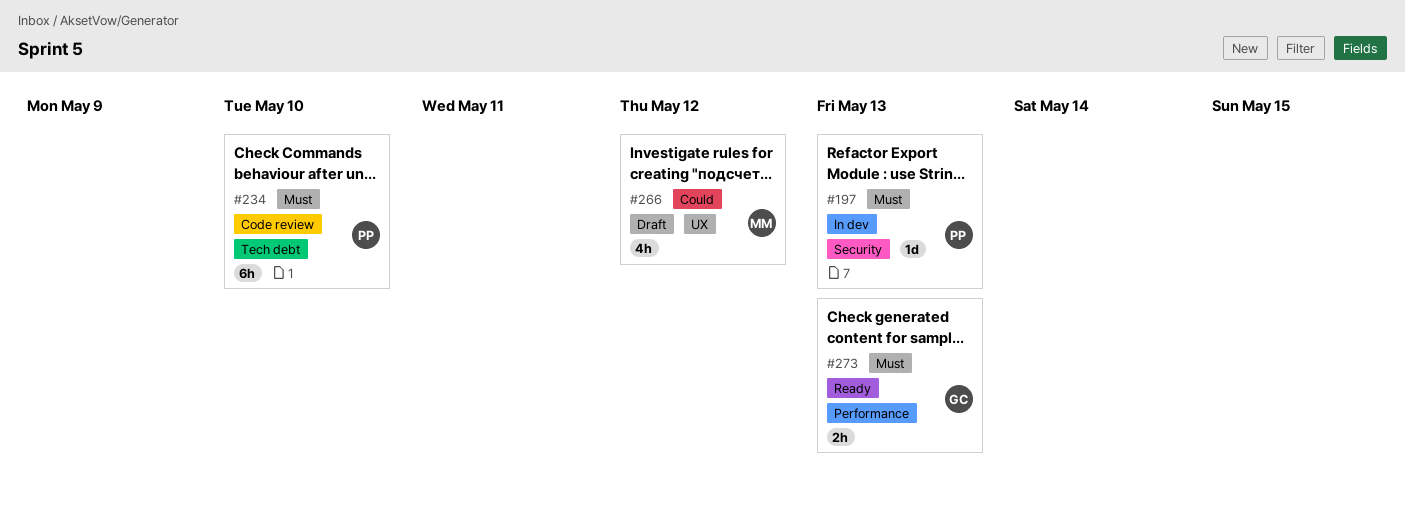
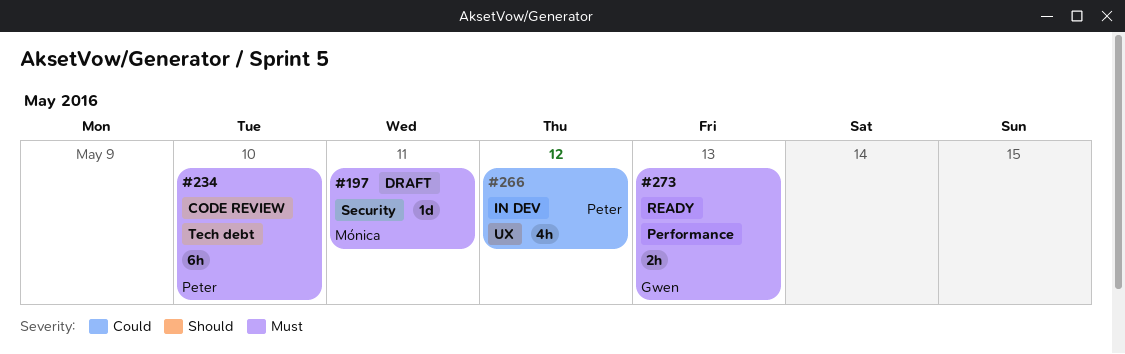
#197, status: In dev -> Draft
#197, owner: Peter -> Mónica
#197, due: May 13 -> May 11
#266, status: Draft -> In dev
#266, owner: Mónica -> Peter

